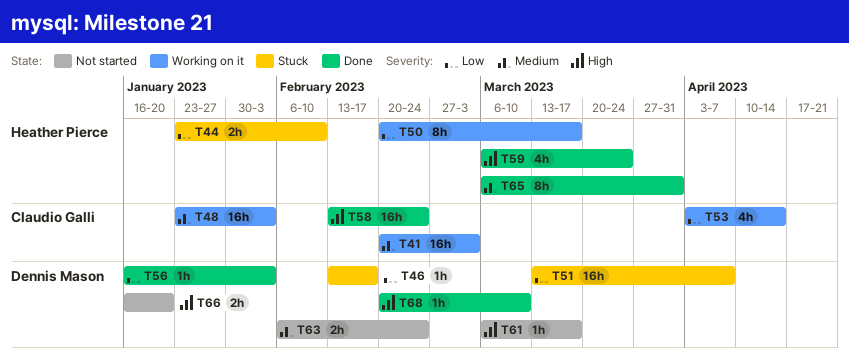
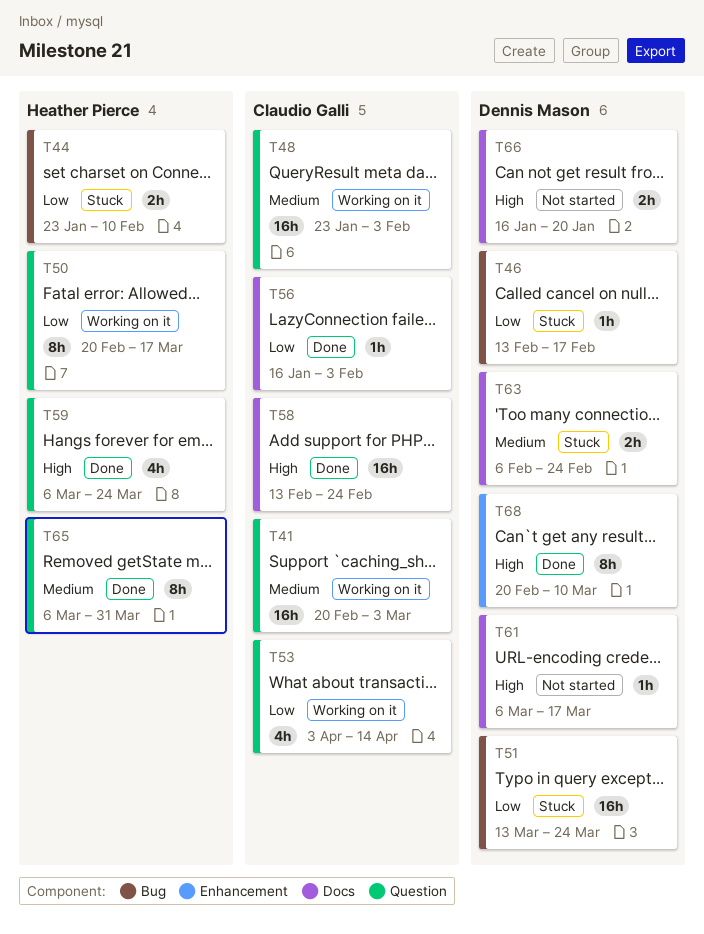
T51, due: Apr 7 -> Mar 24
T56, owner: Dennis Mason -> Claudio Galli
T63, status: Not started -> Stuck
T68, estimate: 1h -> 8h

